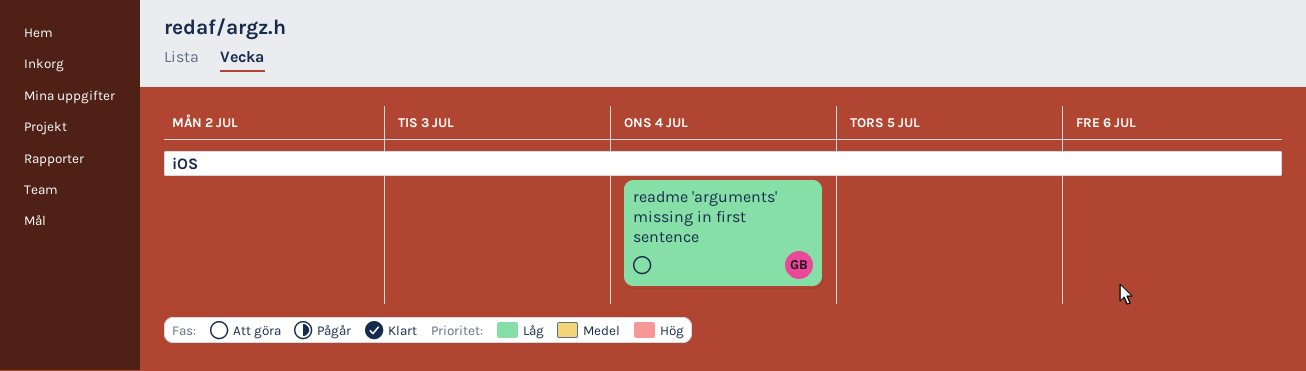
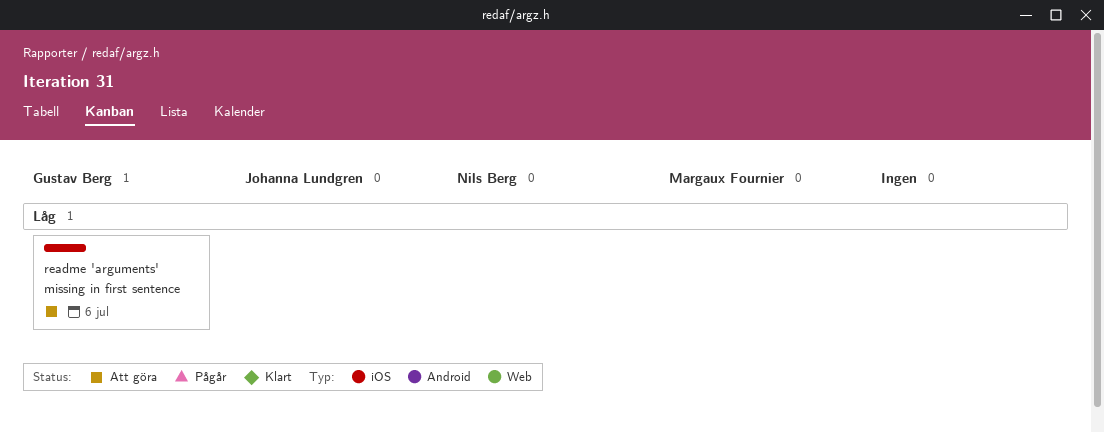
readme 'arguments' missing in first sentence, due: Jul 4 -> Jul 6

